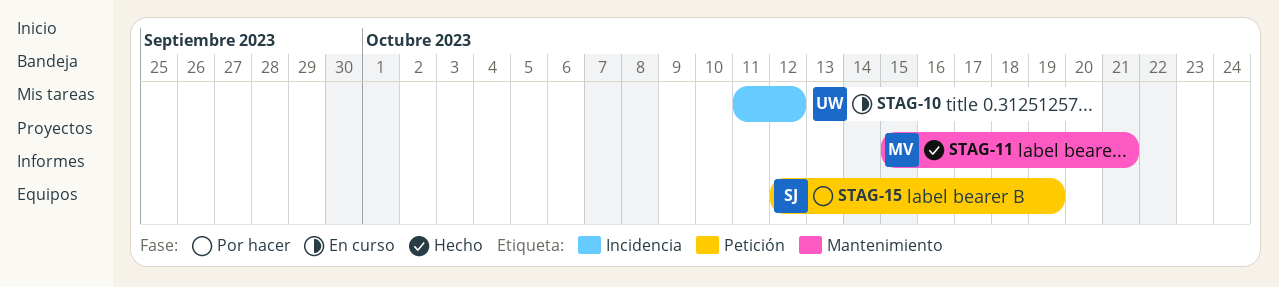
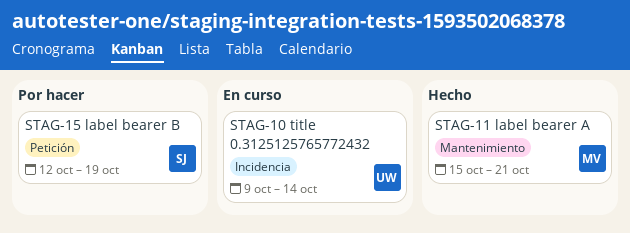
STAG-10, start: Oct 11 -> Oct 9
STAG-10, due: Oct 12 -> Oct 14

